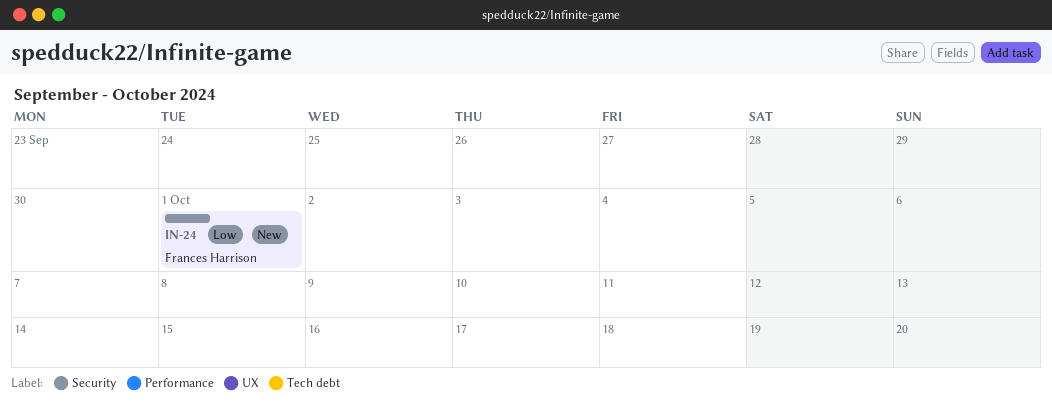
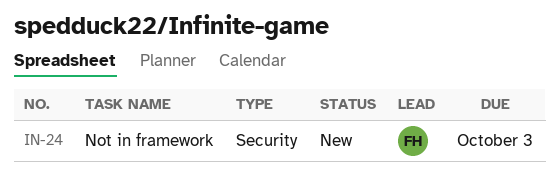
IN-24, due: Oct 1 -> Oct 3

